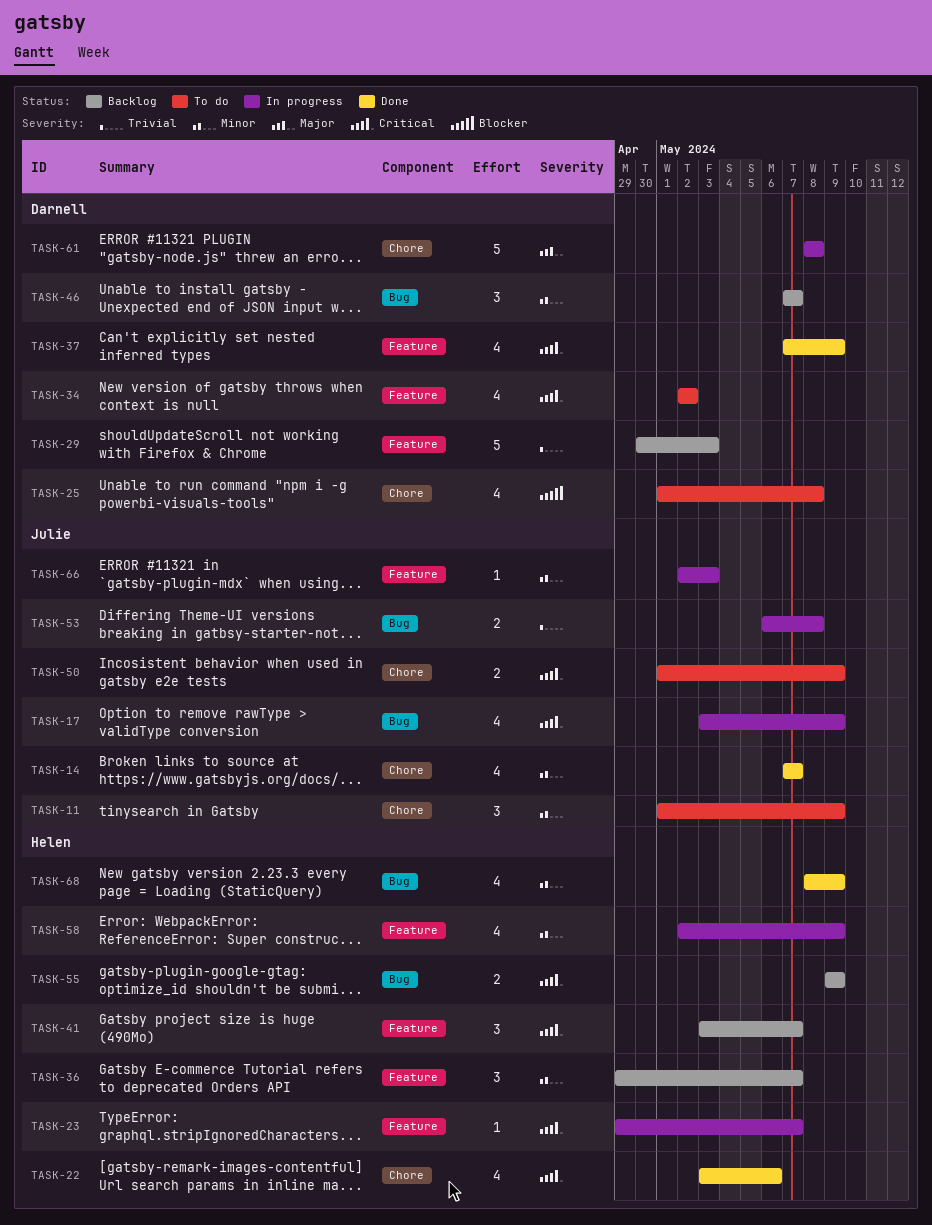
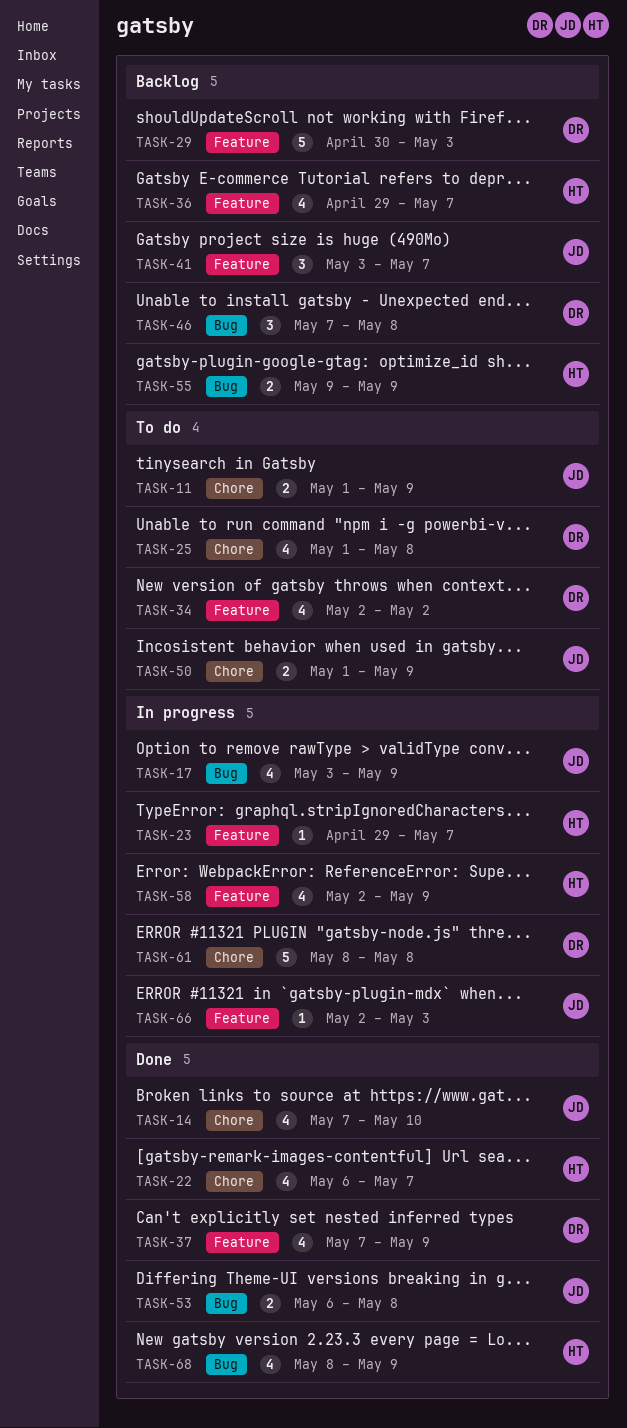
TASK-11, estimate: 3 -> 2
TASK-14, due: May 7 -> May 10
TASK-22, start: May 3 -> May 6
TASK-22, due: May 6 -> May 7
TASK-36, estimate: 3 -> 4
TASK-41, owner: Helen -> Julie
TASK-46, due: May 7 -> May 8
TASK-53, status: In progress -> Done

